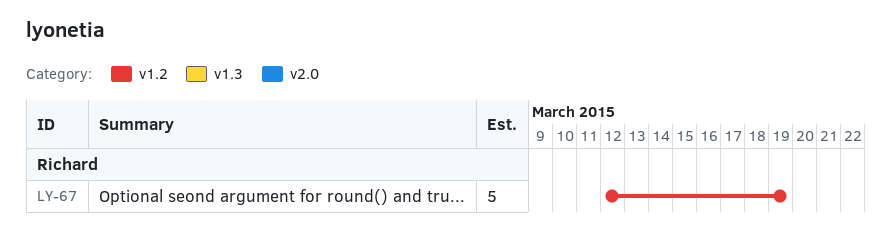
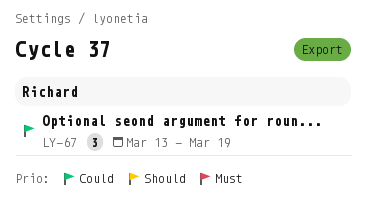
LY-67, estimate: 5 -> 3
LY-67, start: Mar 12 -> Mar 13

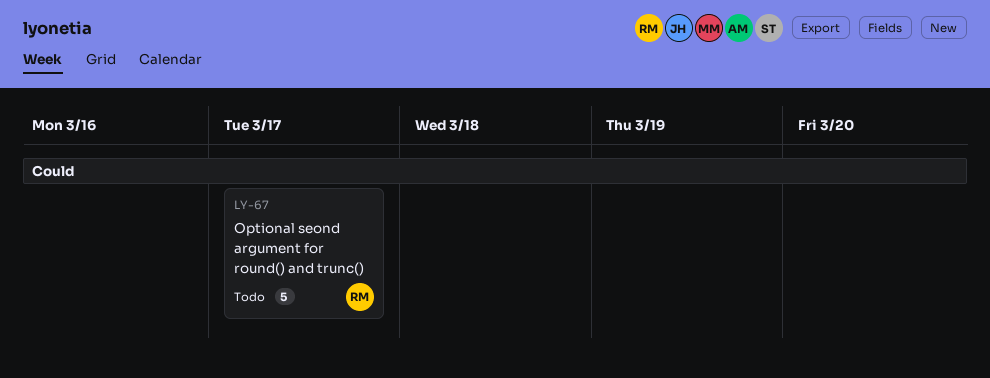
LY-67, estimate: 3 -> 5
LY-67, due: Mar 19 -> Mar 17

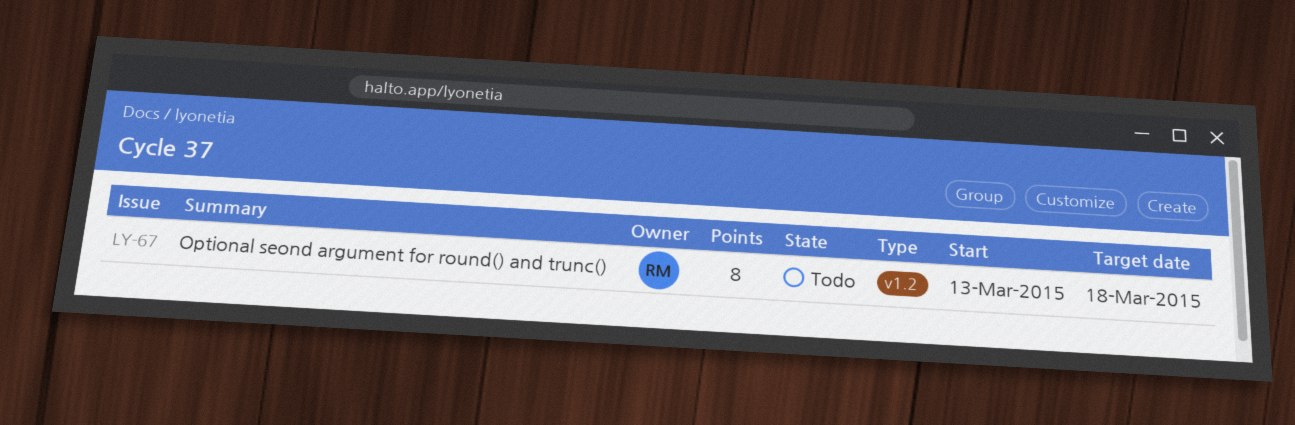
LY-67, estimate: 5 -> 8
LY-67, due: Mar 17 -> Mar 18

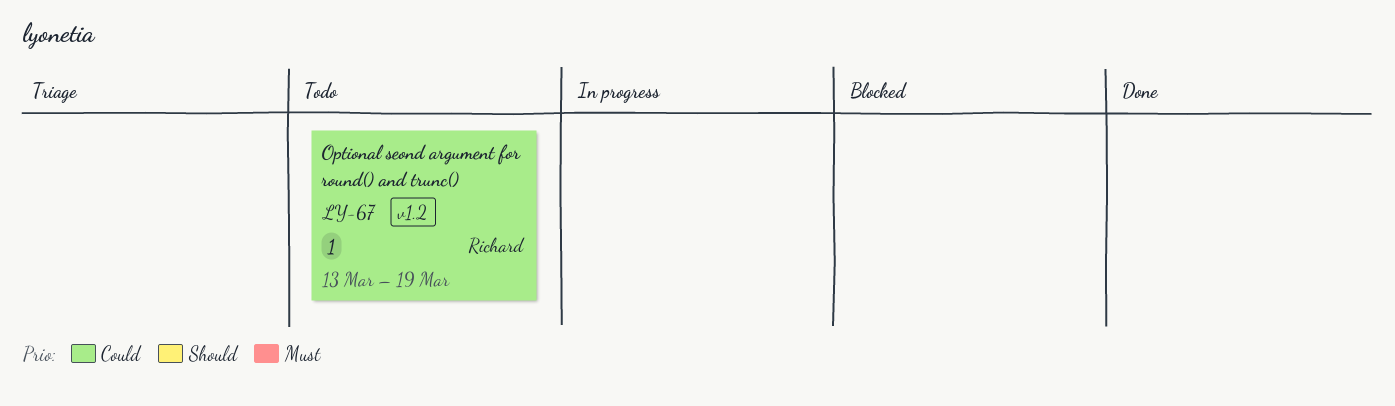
LY-67, estimate: 8 -> 1
LY-67, due: Mar 18 -> Mar 19

